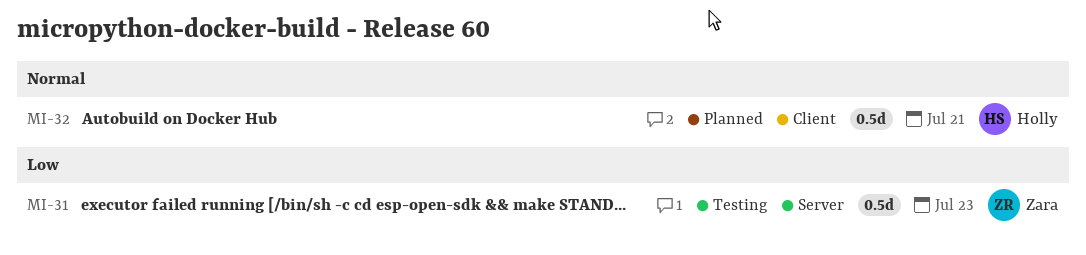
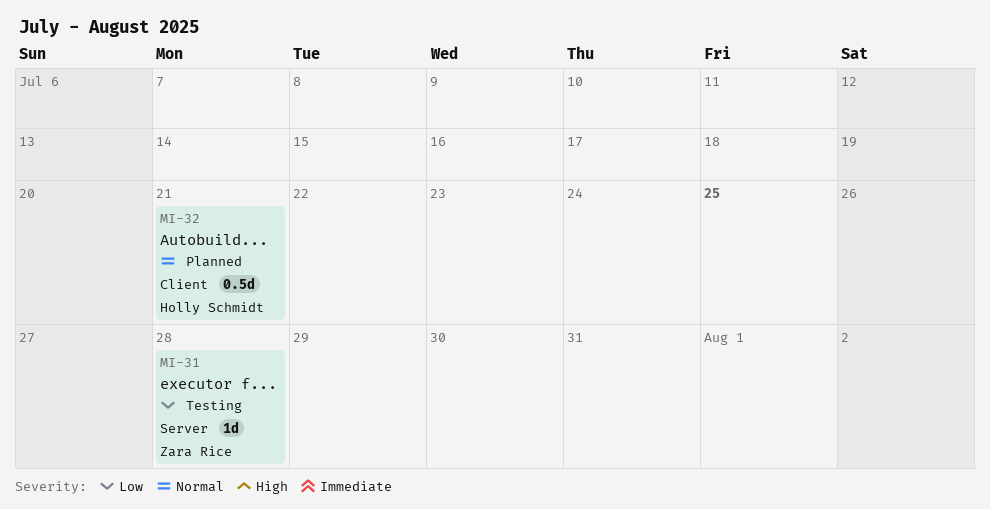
MI-31, estimate: 0.5d -> 1d
MI-31, due: Jul 23 -> Jul 28

